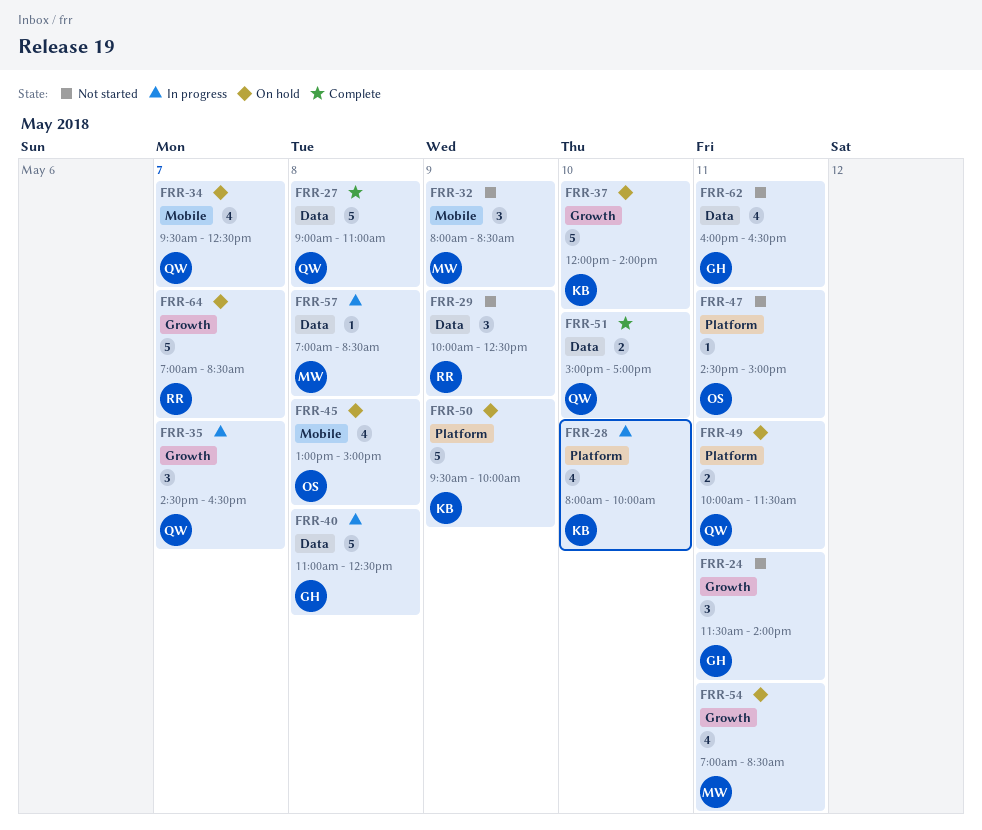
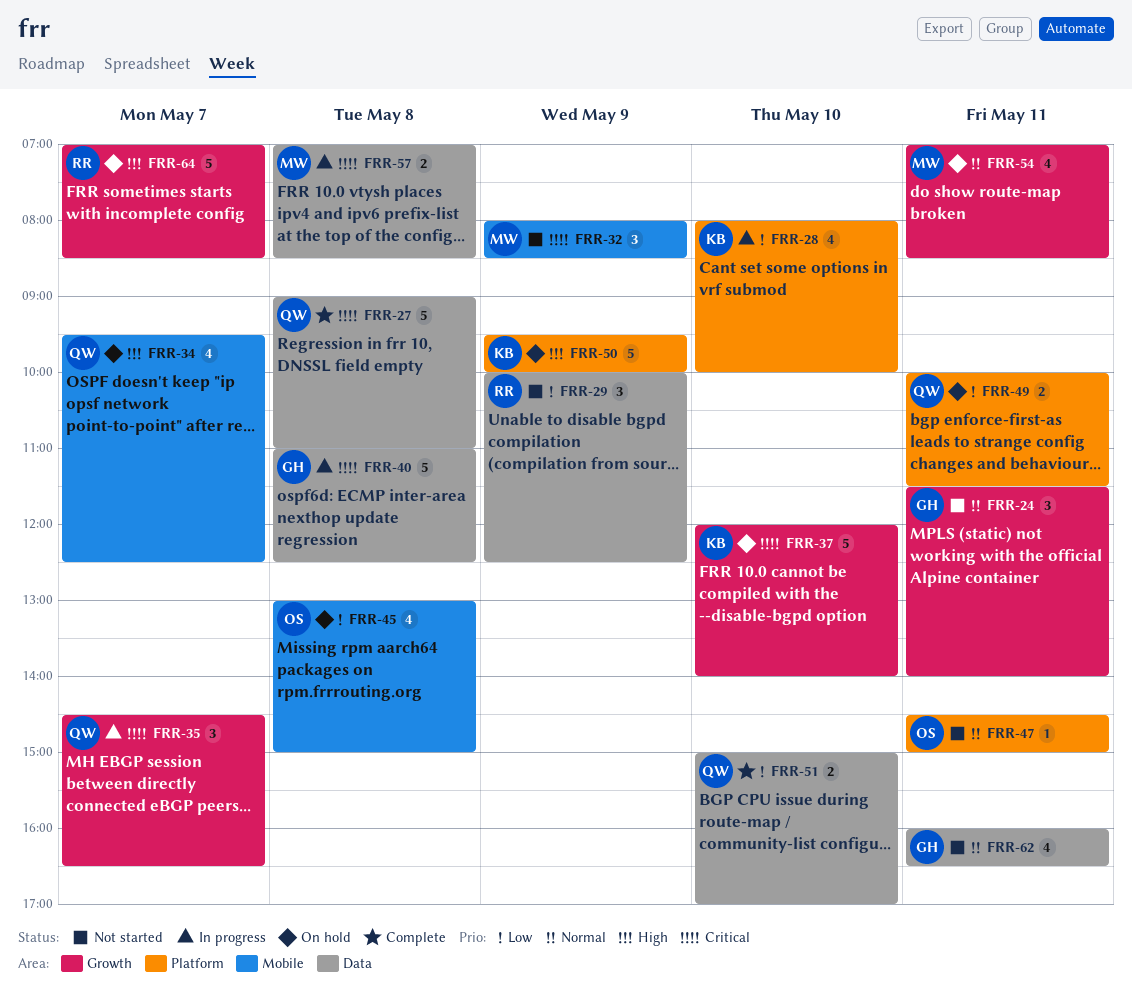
FRR-57, estimate: 1 -> 2

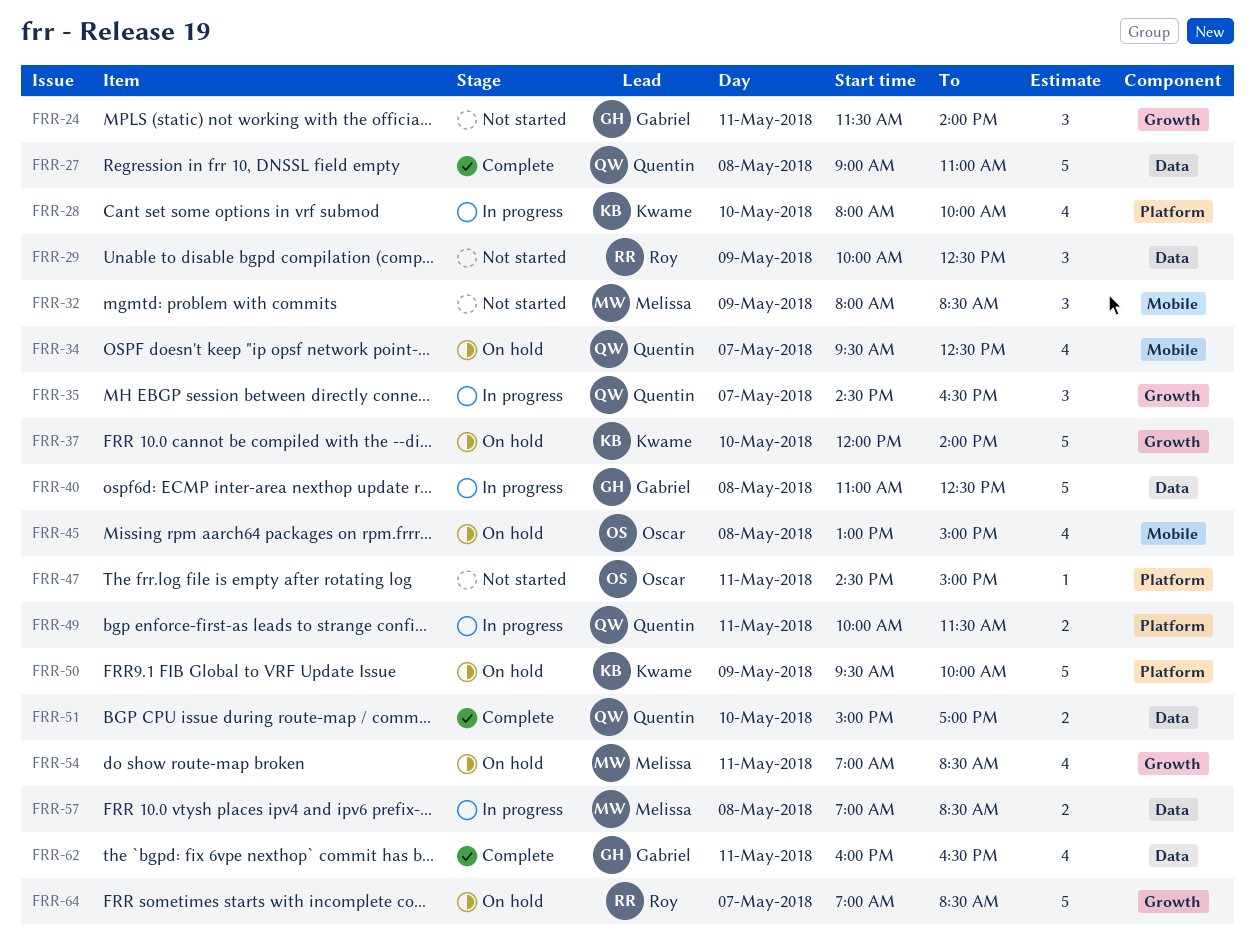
FRR-49, status: On hold -> In progress
FRR-62, status: Not started -> Complete

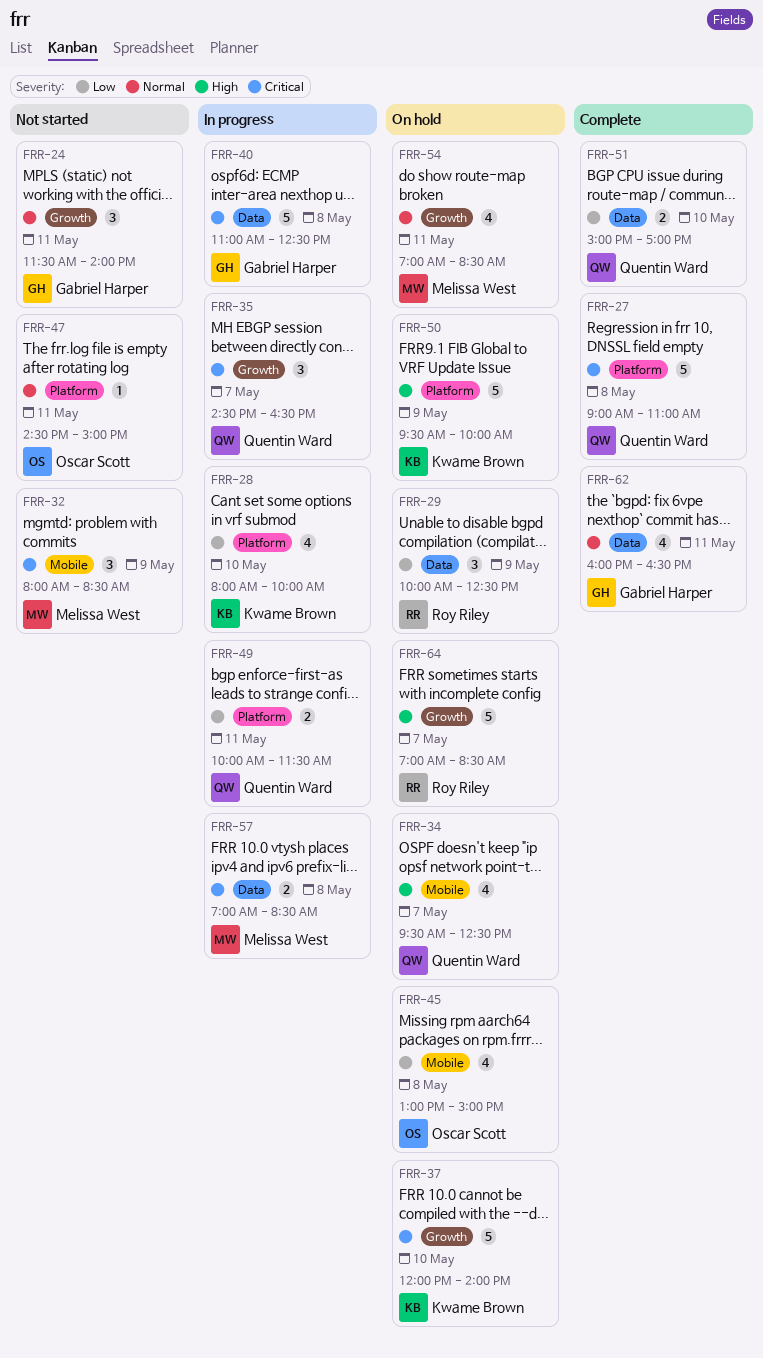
FRR-27, label: Data -> Platform
FRR-29, status: Not started -> On hold

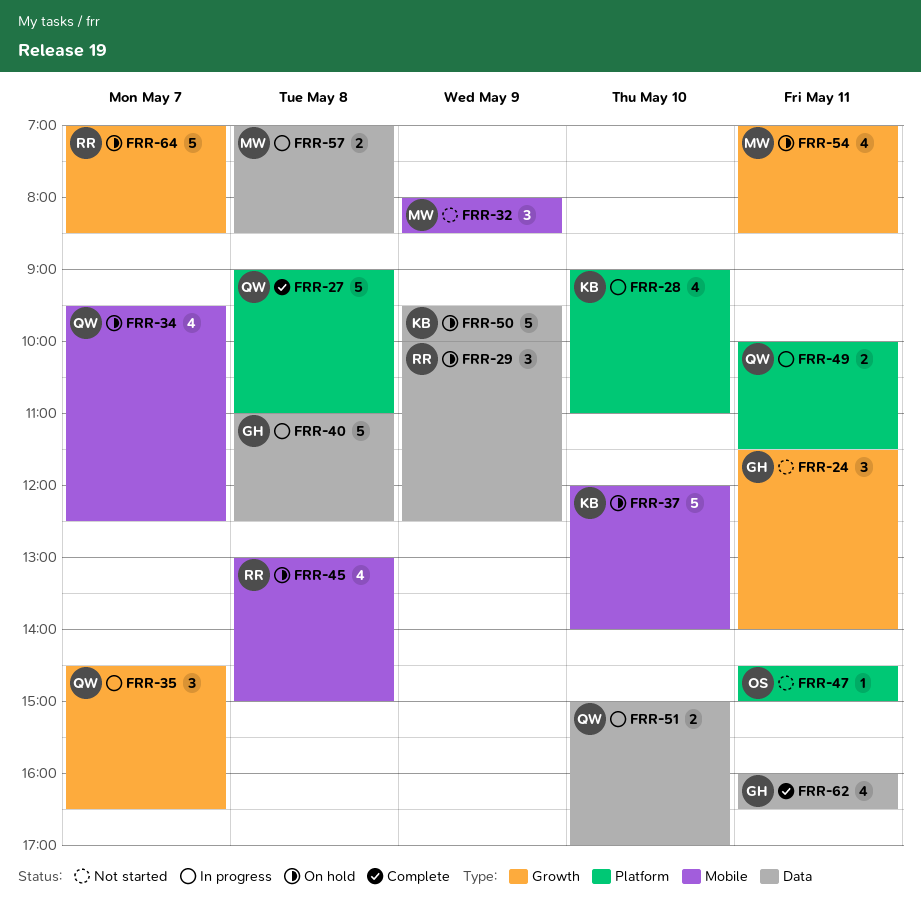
FRR-28, begins: 08:00 -> 09:00
FRR-28, ends: 10:00 -> 11:00
FRR-37, label: Growth -> Mobile
FRR-45, owner: Oscar Scott -> Roy Riley
FRR-50, label: Platform -> Data
FRR-51, status: Complete -> In progress

